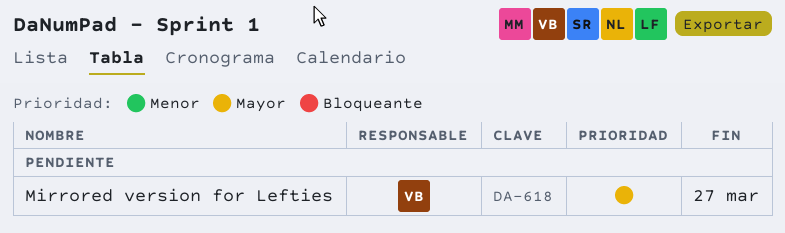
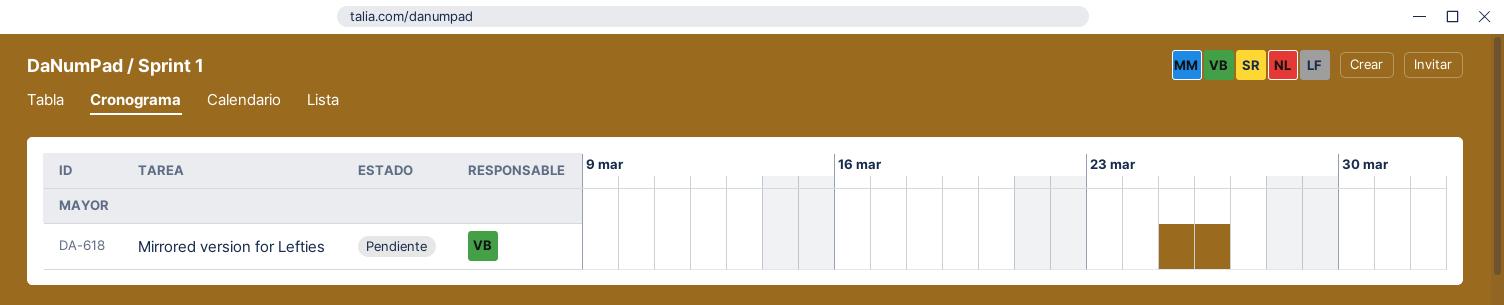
DA-618, due: Mar 27 -> Mar 26

